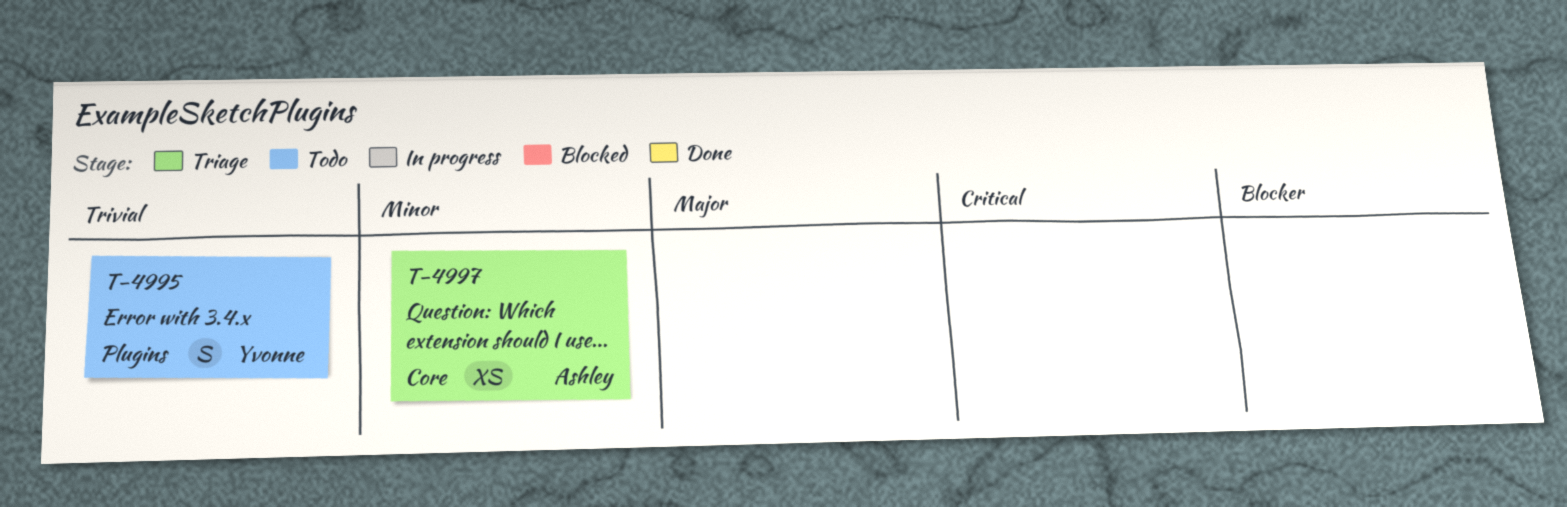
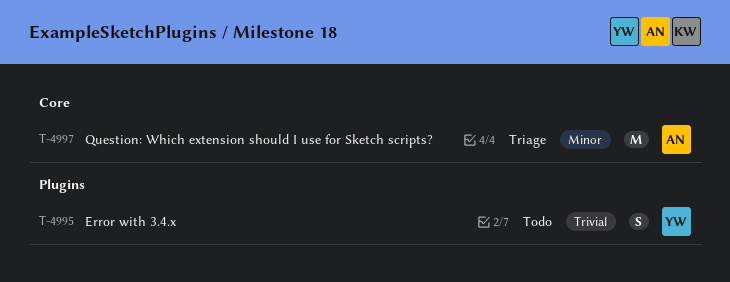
T-4997, estimate: XS -> M

